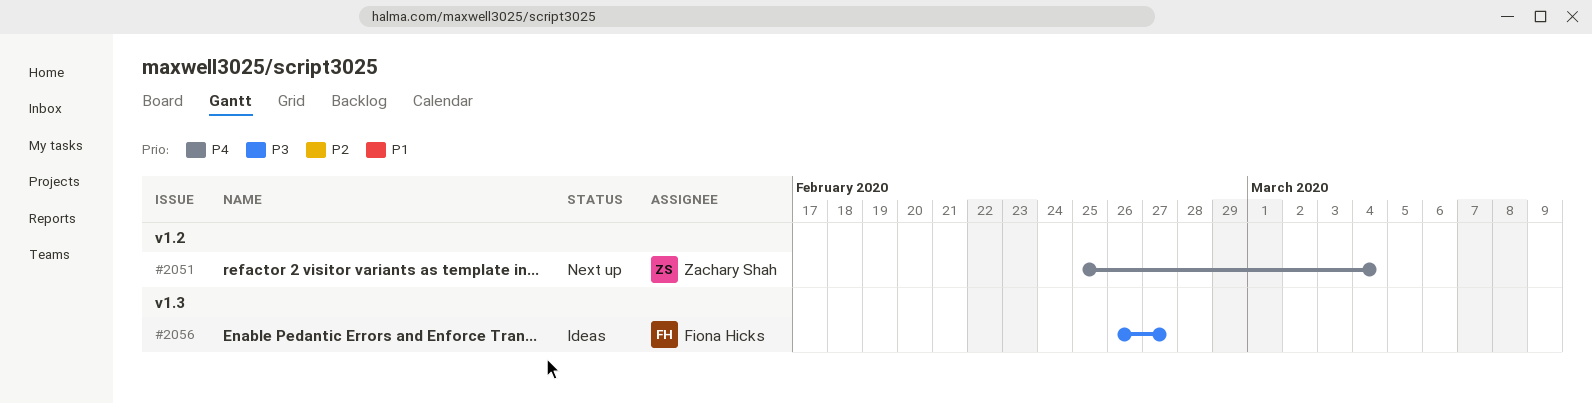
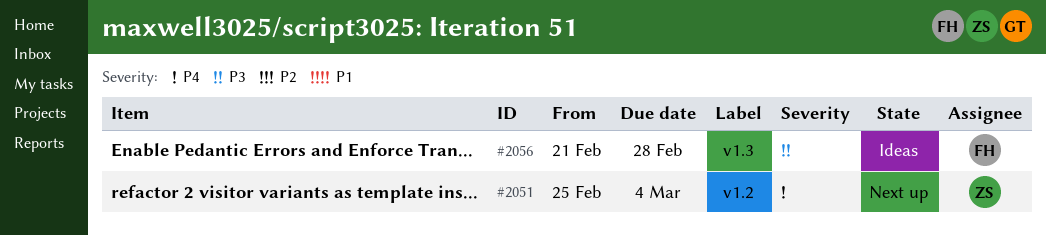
#2056, start: Feb 26 -> Feb 21
#2056, due: Feb 27 -> Feb 28

